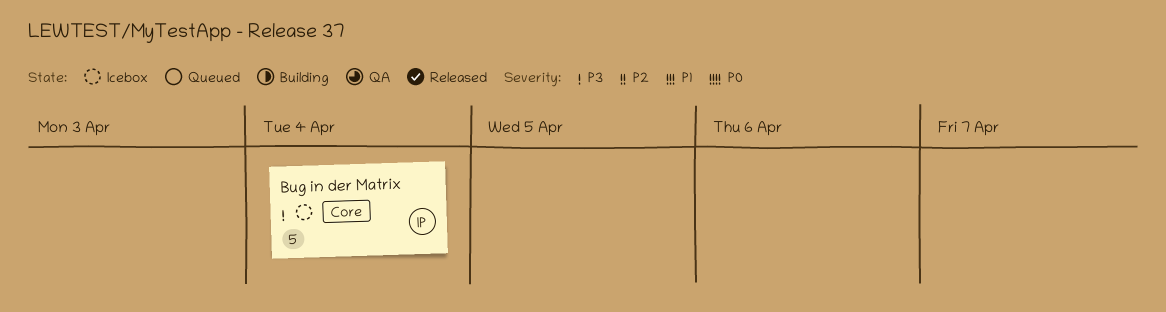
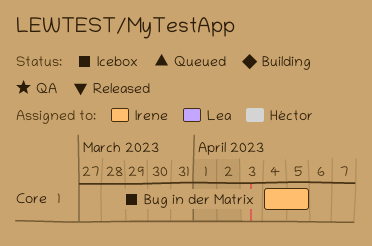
Bug in der Matrix, due: Apr 4 -> Apr 5

